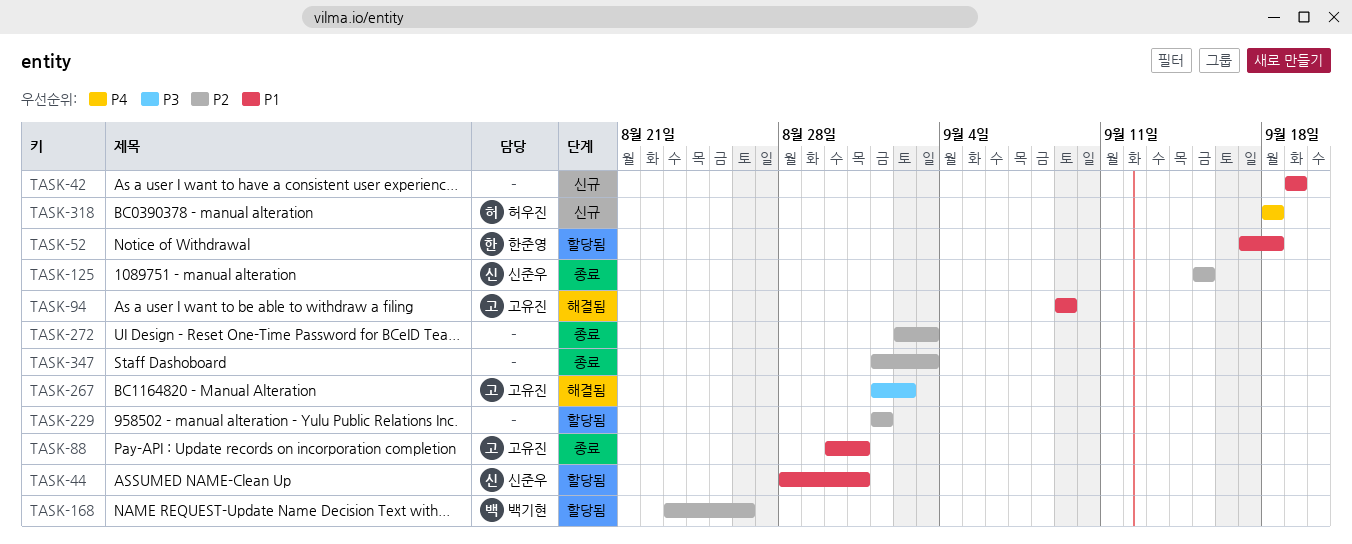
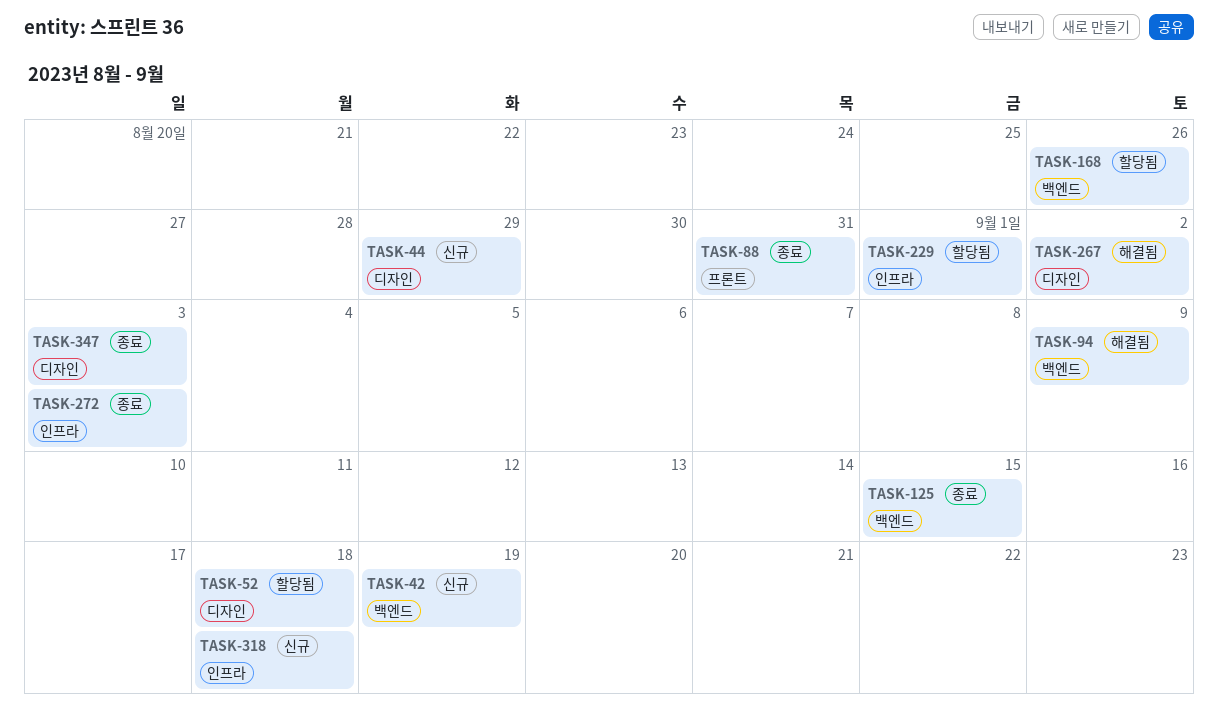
TASK-44, status: 할당됨 -> 신규
TASK-44, due: Aug 31 -> Aug 29

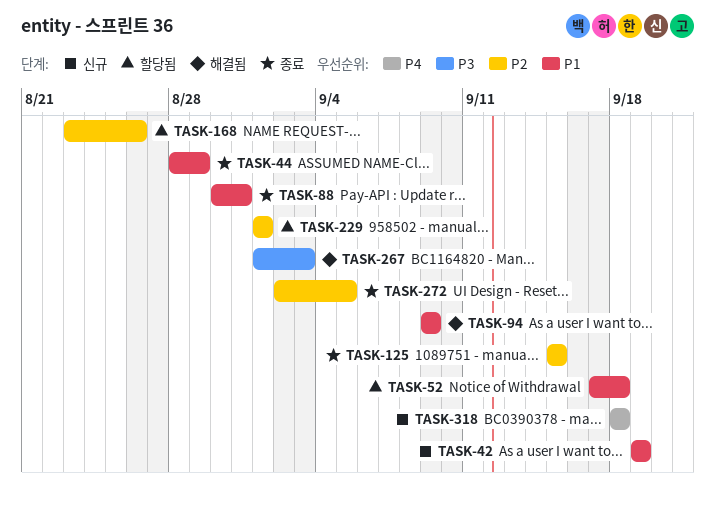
TASK-44, status: 신규 -> 종료
TASK-267, due: Sep 2 -> Sep 3
TASK-272, due: Sep 3 -> Sep 5
TASK-347: present -> none

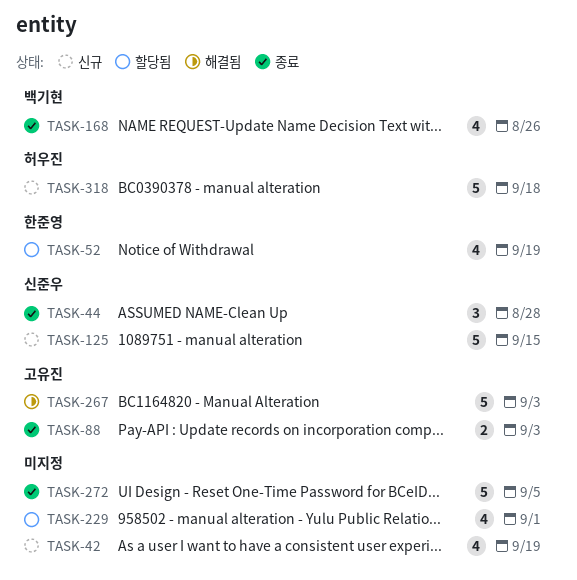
TASK-44, due: Aug 29 -> Aug 28
TASK-52, due: Sep 18 -> Sep 19
TASK-88, due: Aug 31 -> Sep 3
TASK-94: present -> none
TASK-125, status: 종료 -> 신규
TASK-168, status: 할당됨 -> 종료

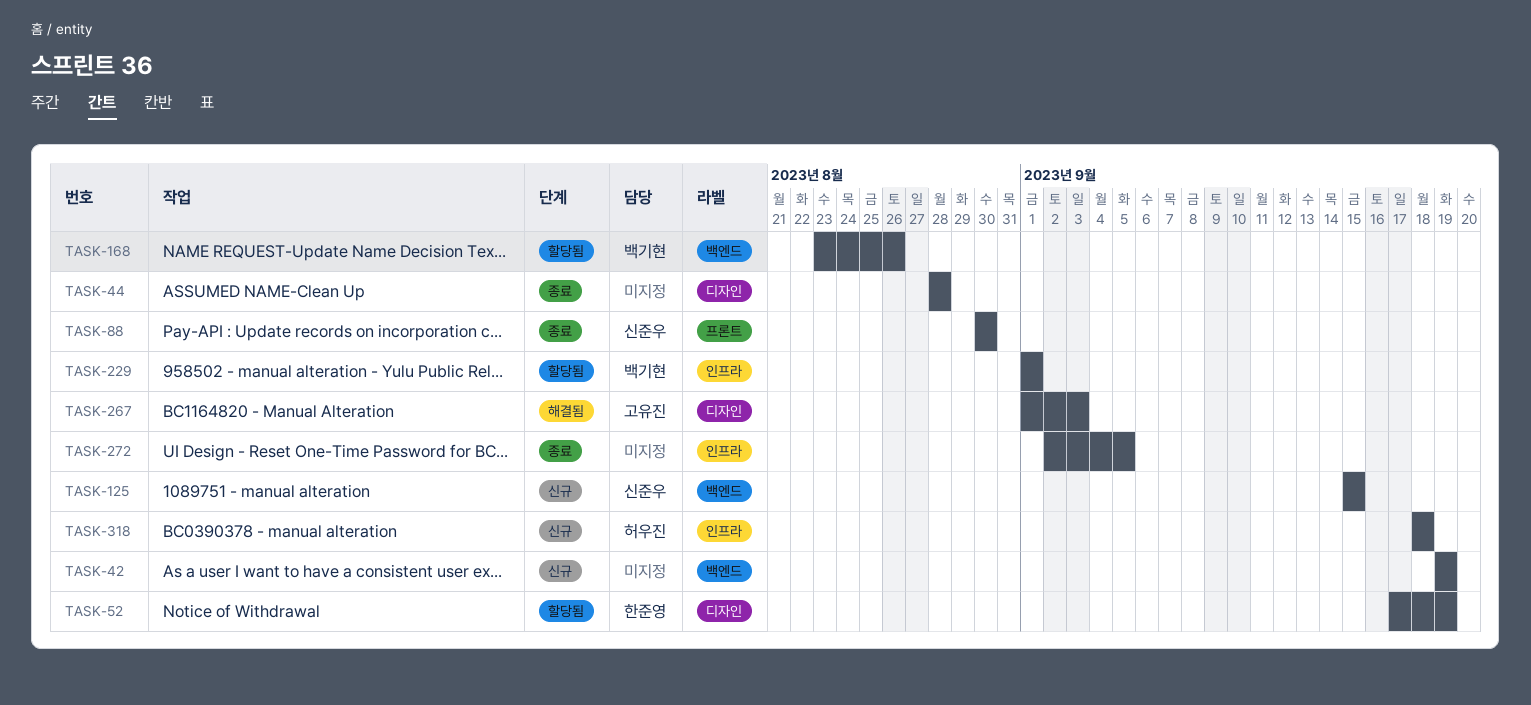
TASK-44, owner: 신준우 -> none
TASK-88, owner: 고유진 -> 신준우
TASK-88, due: Sep 3 -> Aug 30
TASK-168, status: 종료 -> 할당됨
TASK-229, owner: none -> 백기현

